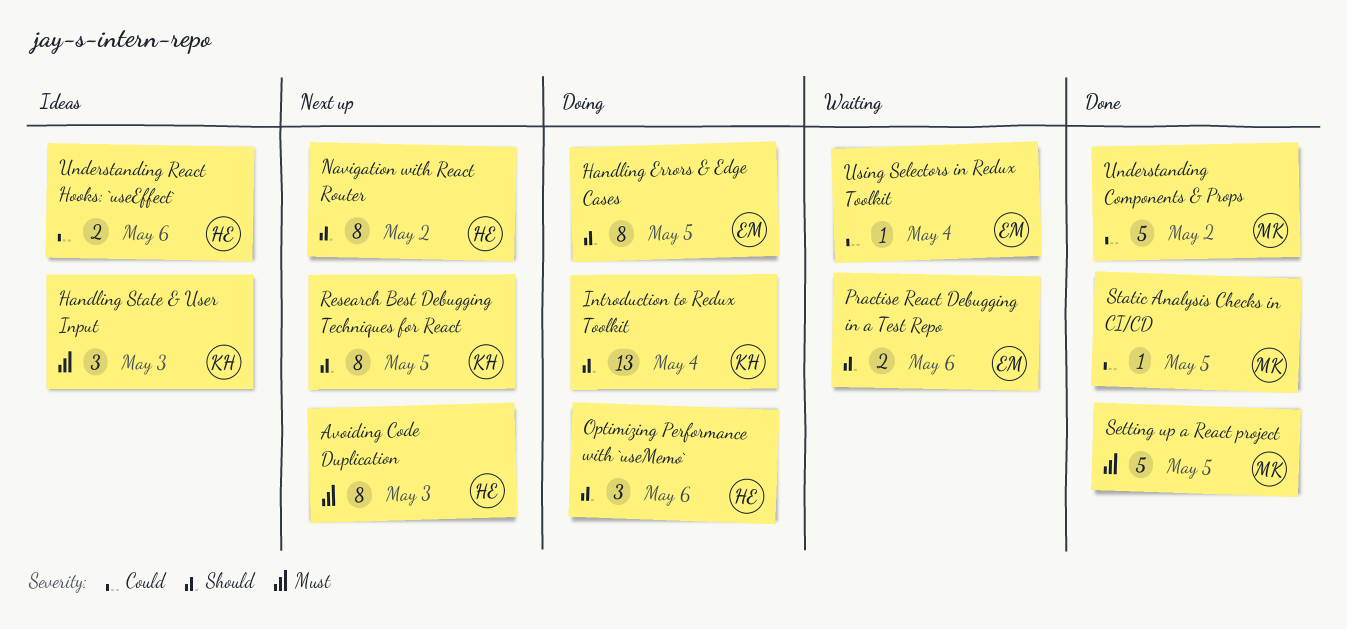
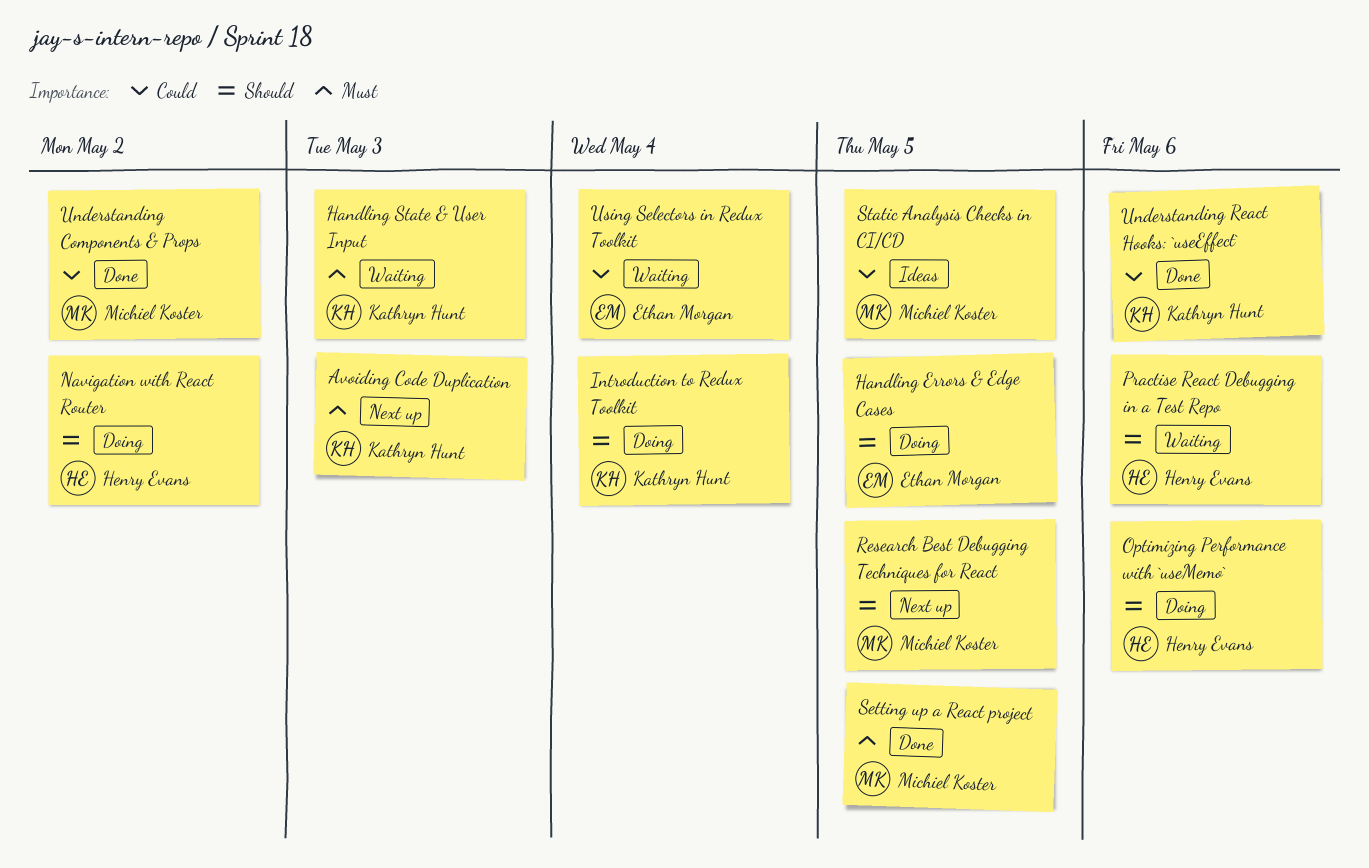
Avoiding Code Duplication, owner: Henry Evans -> Kathryn Hunt
Handling State & User Input, status: Ideas -> Waiting
Navigation with React Router, status: Next up -> Doing
Practise React Debugging in a Test Repo, owner: Ethan Morgan -> Henry Evans
Research Best Debugging Techniques for React, owner: Kathryn Hunt -> Michiel Koster
Static Analysis Checks in CI/CD, status: Done -> Ideas
Understanding React Hooks: `useEffect`, status: Ideas -> Done
Understanding React Hooks: `useEffect`, owner: Henry Evans -> Kathryn Hunt

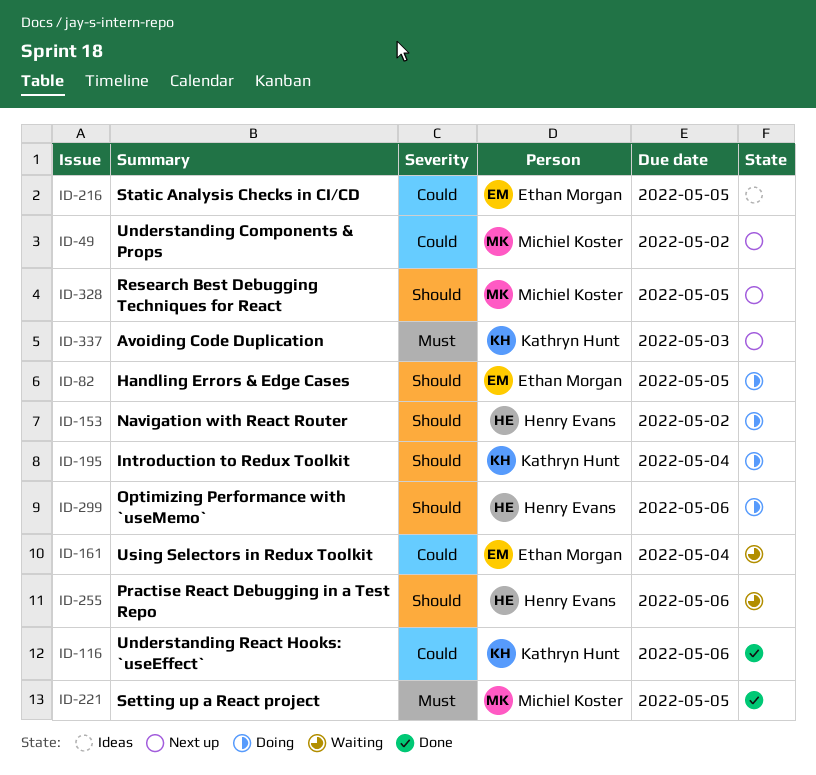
Handling State & User Input: present -> none
Static Analysis Checks in CI/CD, owner: Michiel Koster -> Ethan Morgan
Understanding Components & Props, status: Done -> Next up

